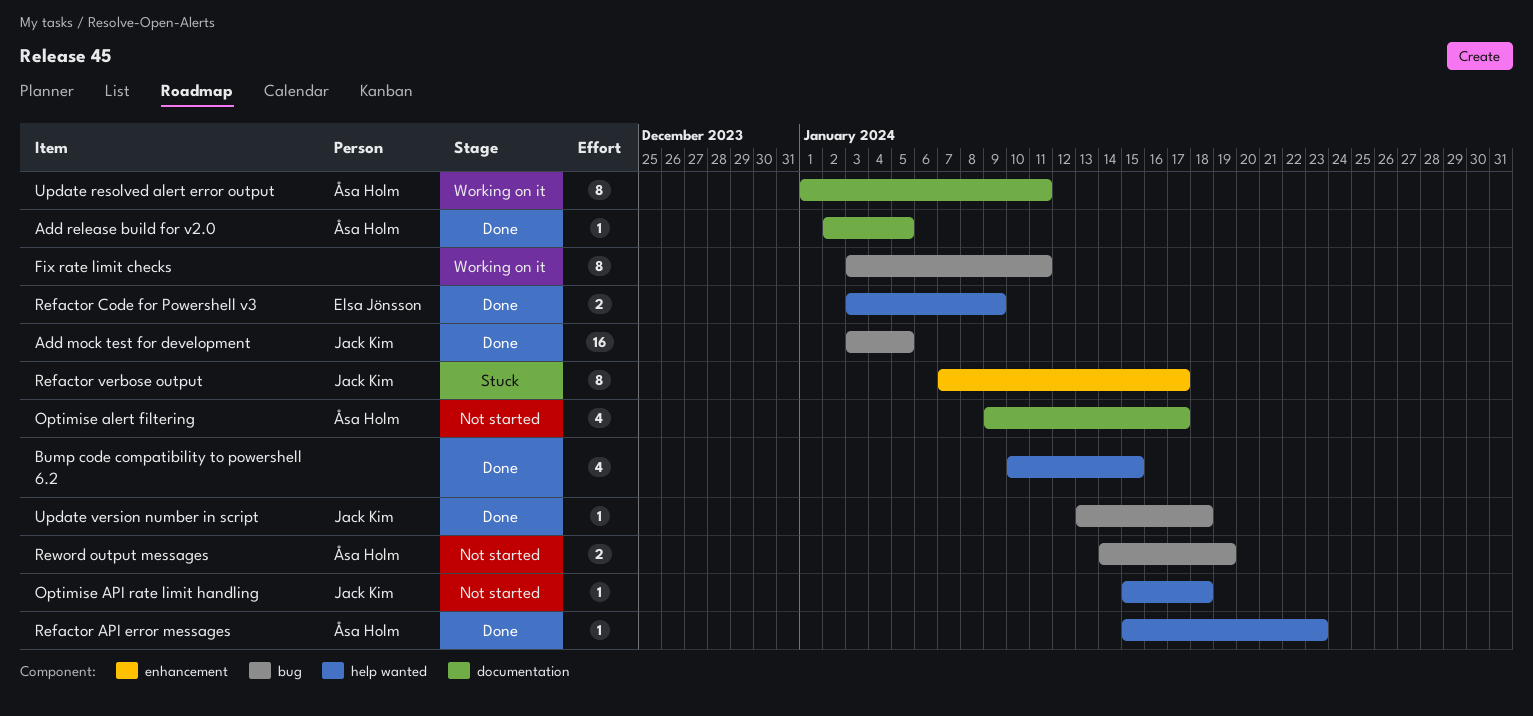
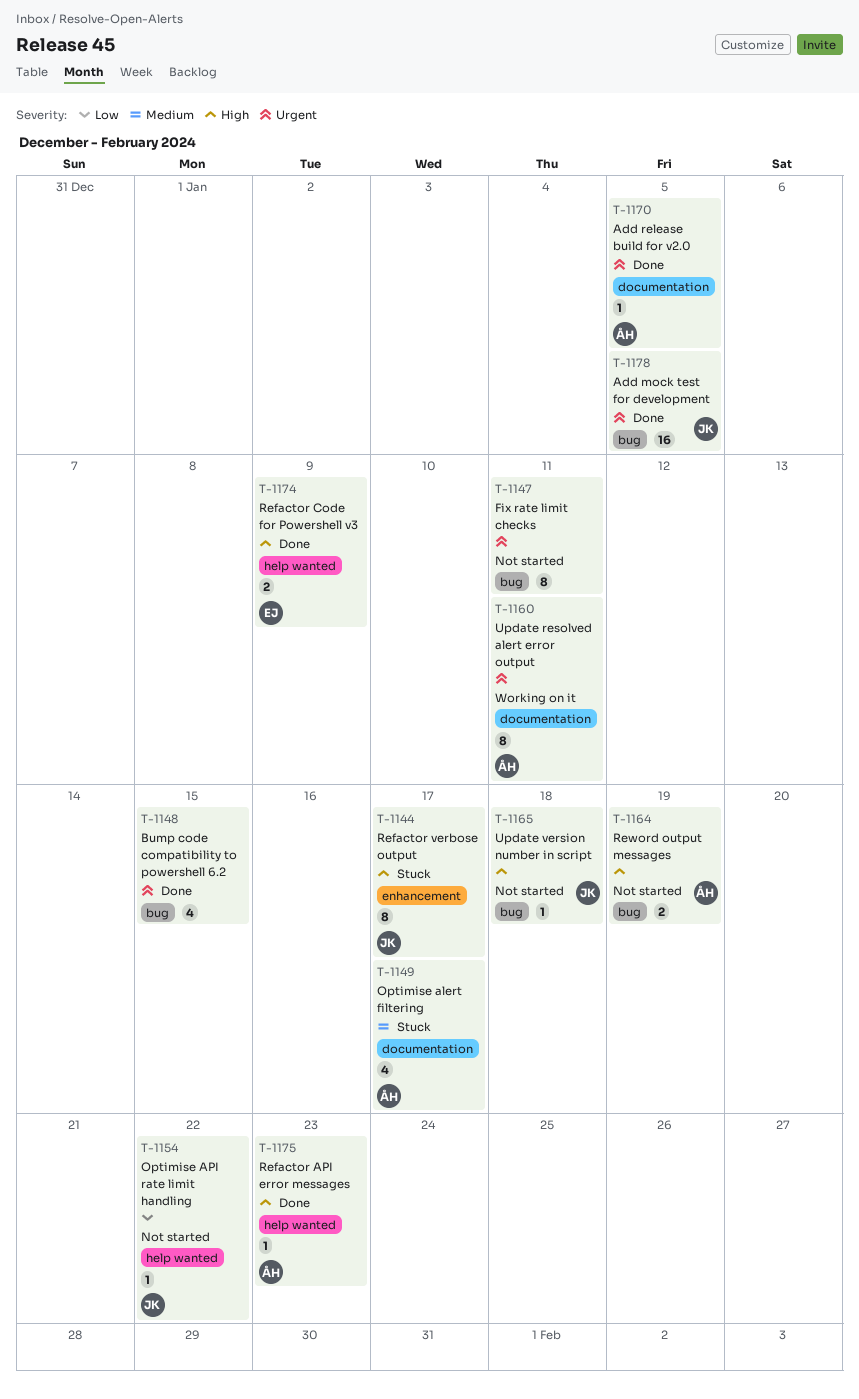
Bump code compatibility to powershell 6.2, label: help wanted -> bug
Fix rate limit checks, status: Working on it -> Not started
Optimise alert filtering, status: Not started -> Stuck
Optimise API rate limit handling, due: Jan 18 -> Jan 22
Update version number in script, status: Done -> Not started

